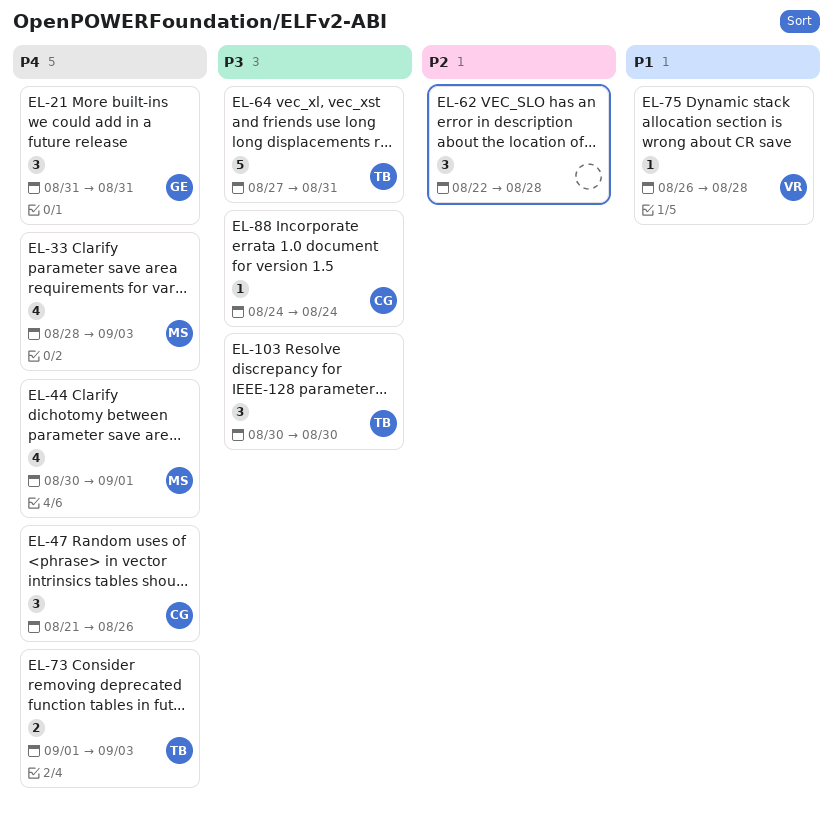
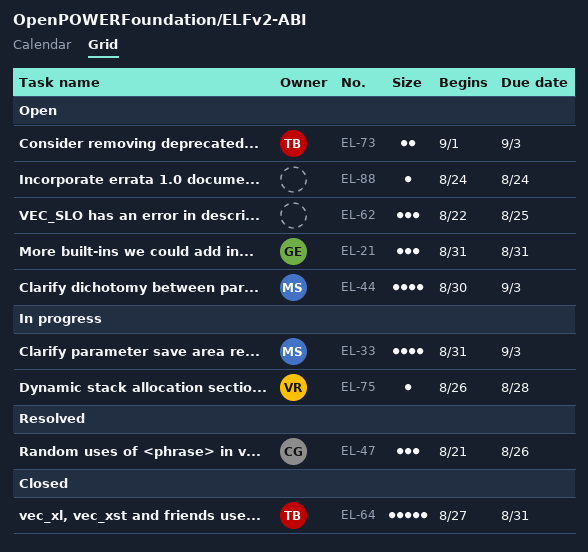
EL-33, start: Aug 28 -> Aug 31
EL-44, due: Sep 1 -> Sep 3
EL-62, due: Aug 28 -> Aug 25
EL-88, owner: CG -> none
EL-103: present -> none

